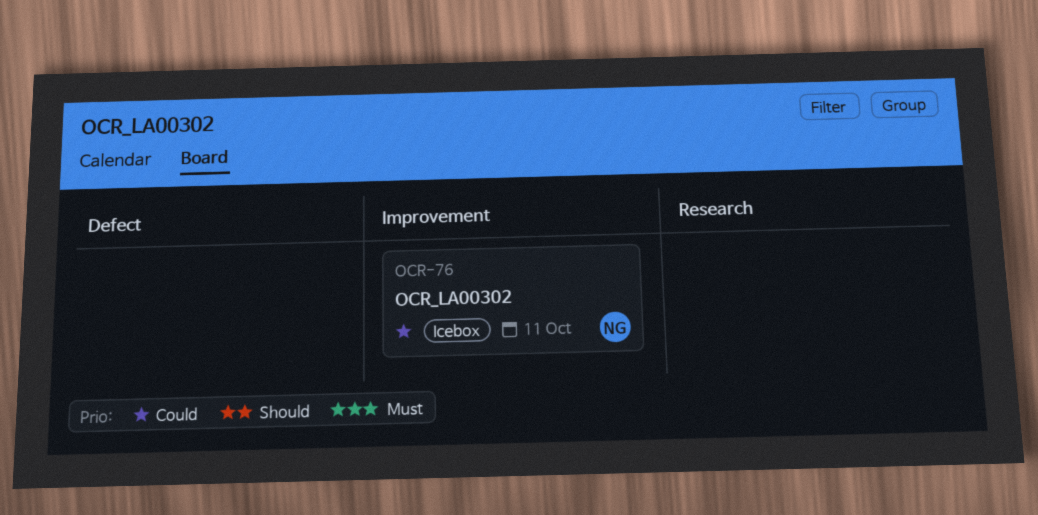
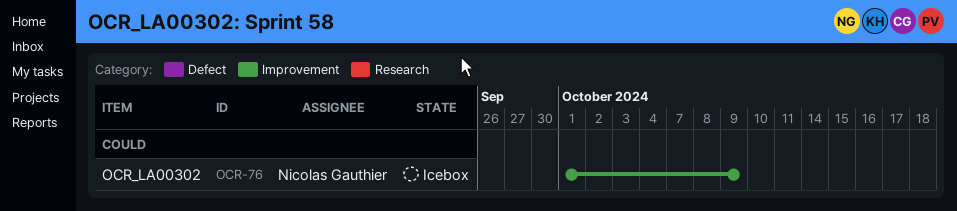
OCR-76, due: Oct 11 -> Oct 9

